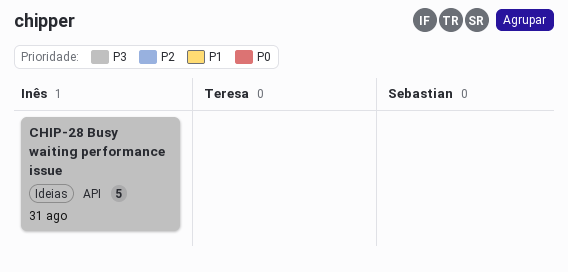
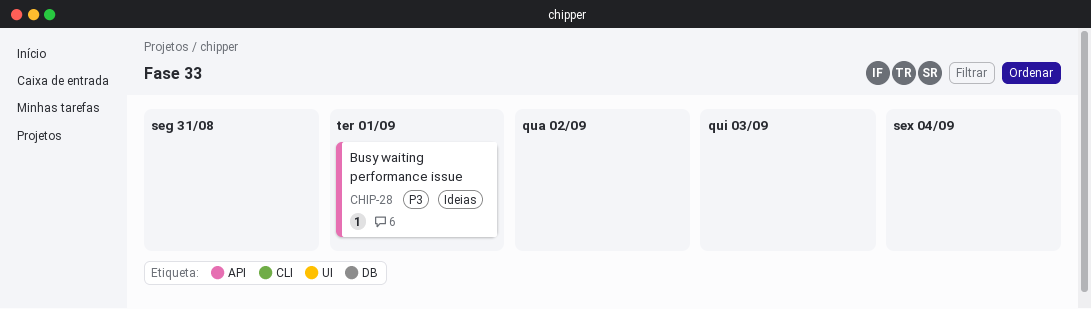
CHIP-28, estimate: 5 -> 1
CHIP-28, due: Aug 31 -> Sep 1

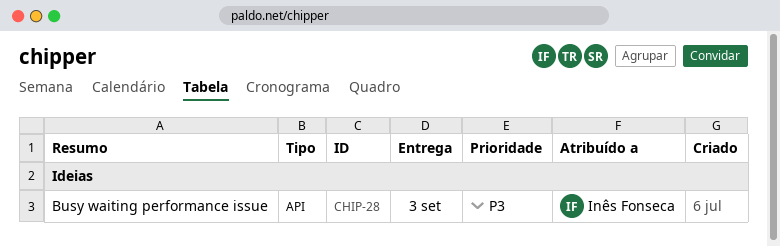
CHIP-28, due: Sep 1 -> Sep 3

